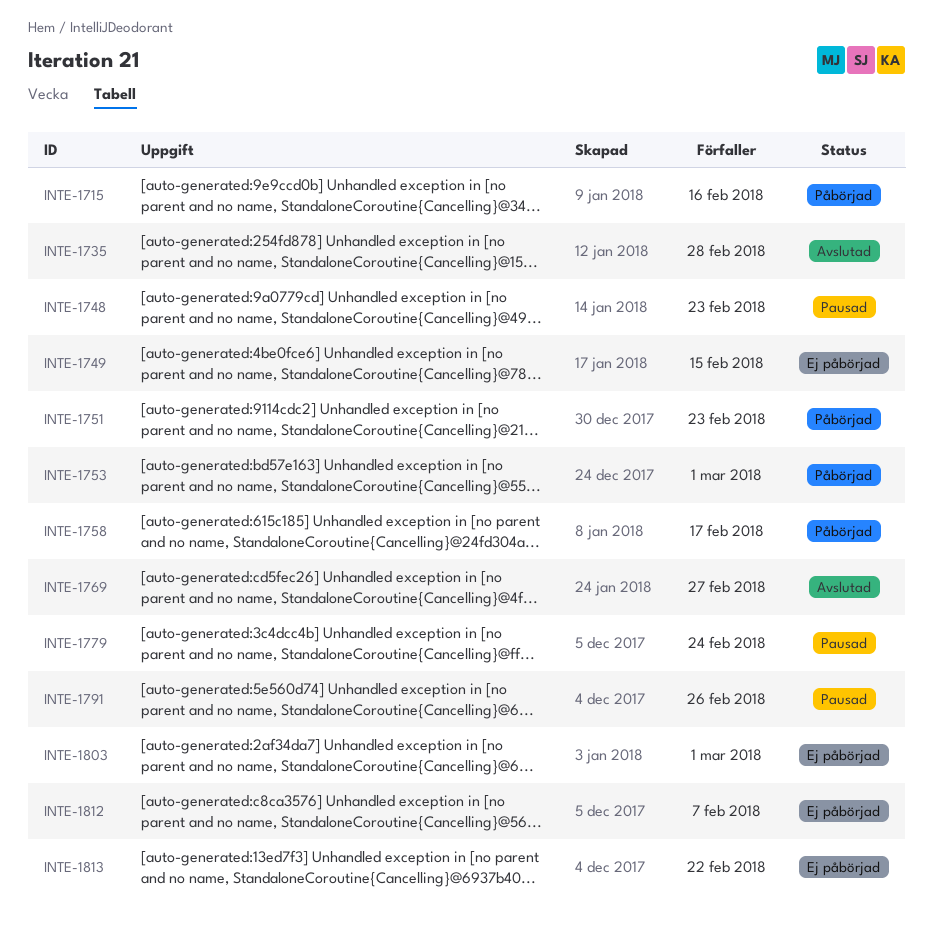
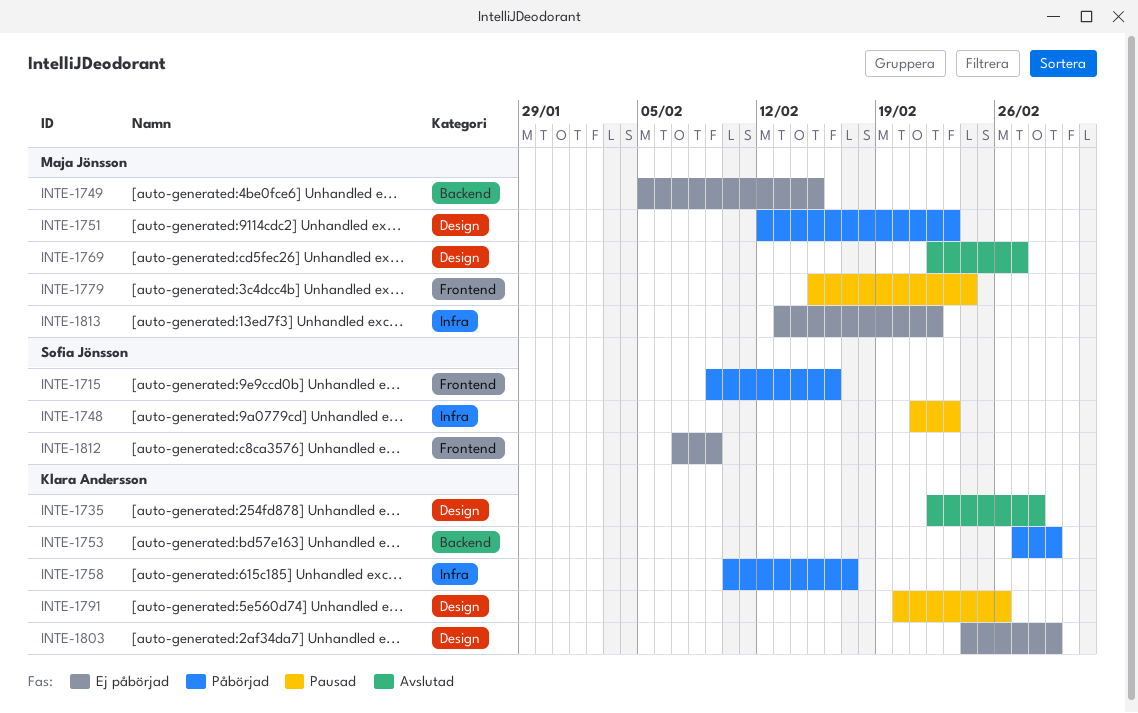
INTE-1812, due: Feb 7 -> Feb 9

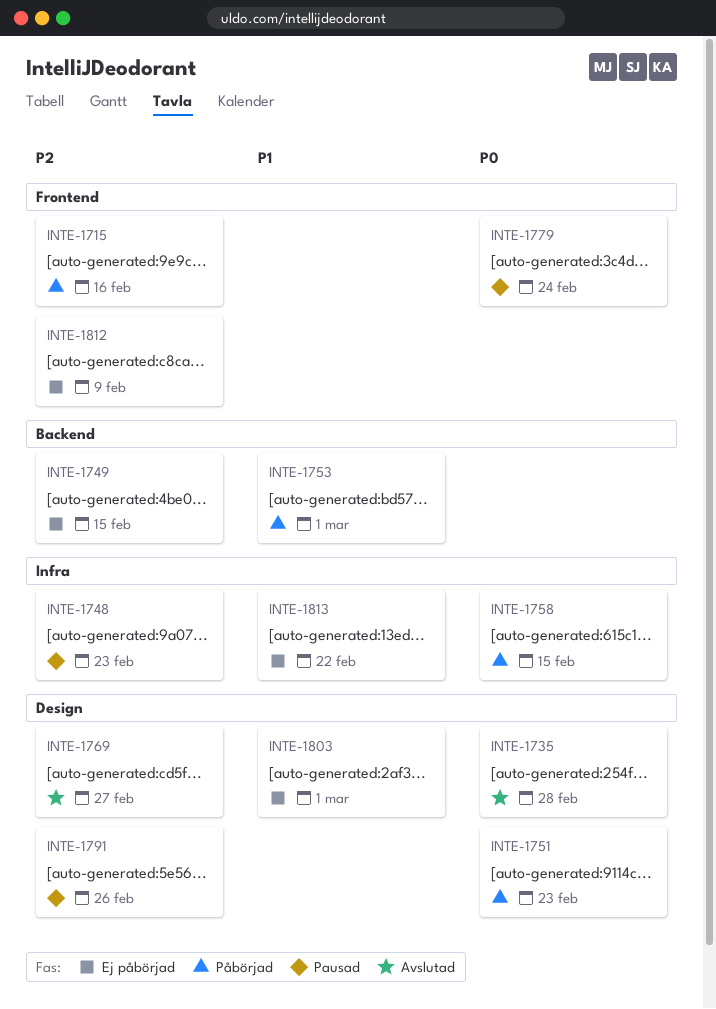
INTE-1758, due: Feb 17 -> Feb 15

